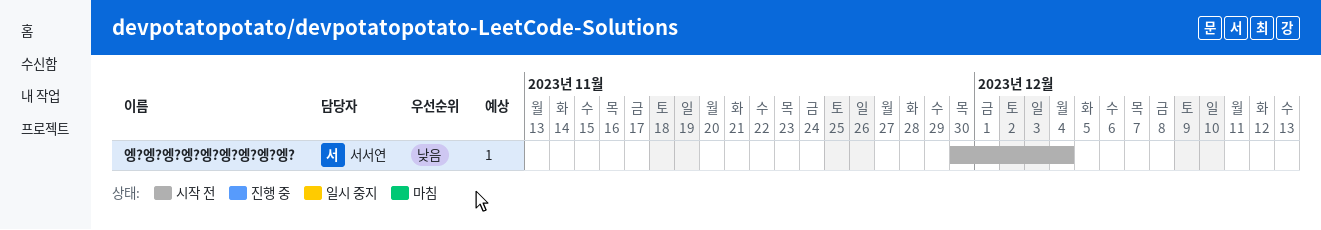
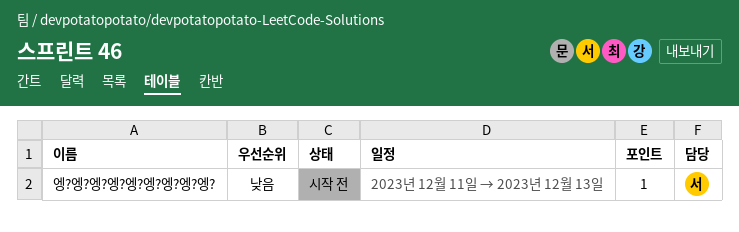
엥?엥?엥?엥?엥?엥?엥?엥?엥?, start: Nov 30 -> Dec 11
엥?엥?엥?엥?엥?엥?엥?엥?엥?, due: Dec 4 -> Dec 13

